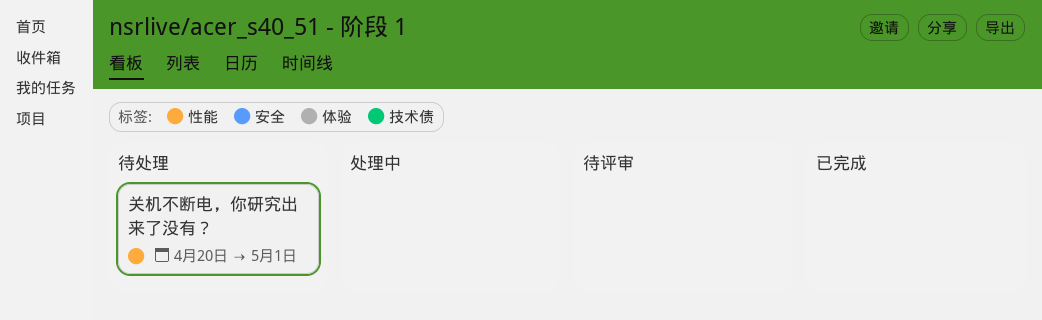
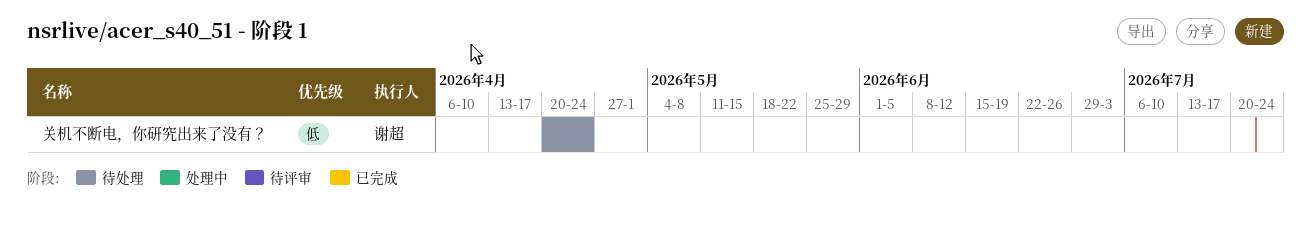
关机不断电，你研究出来了没有？, due: May 1 -> Apr 24

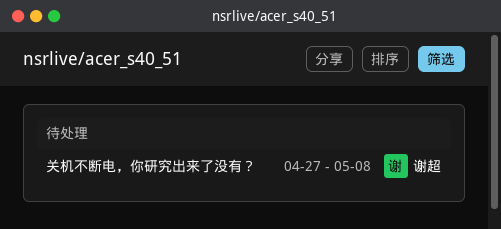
关机不断电，你研究出来了没有？, start: Apr 20 -> Apr 27
关机不断电，你研究出来了没有？, due: Apr 24 -> May 8

